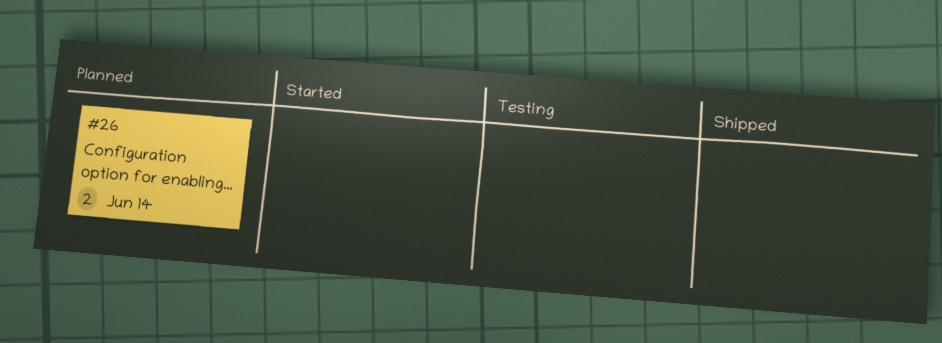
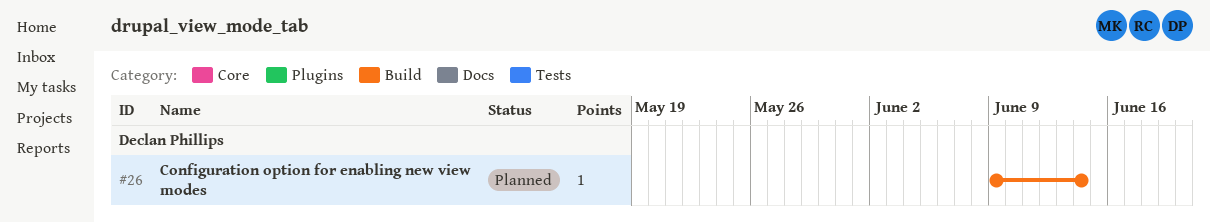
#26, estimate: 2 -> 1

